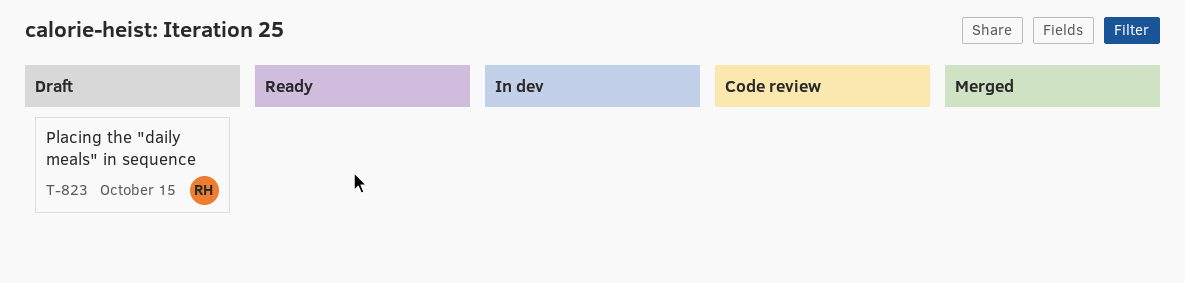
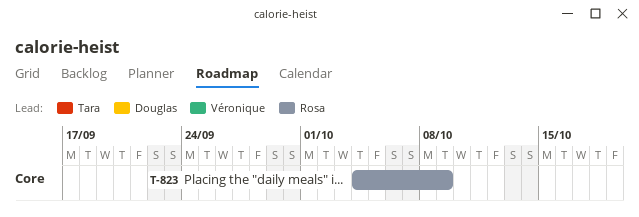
T-823, due: Oct 15 -> Oct 9

